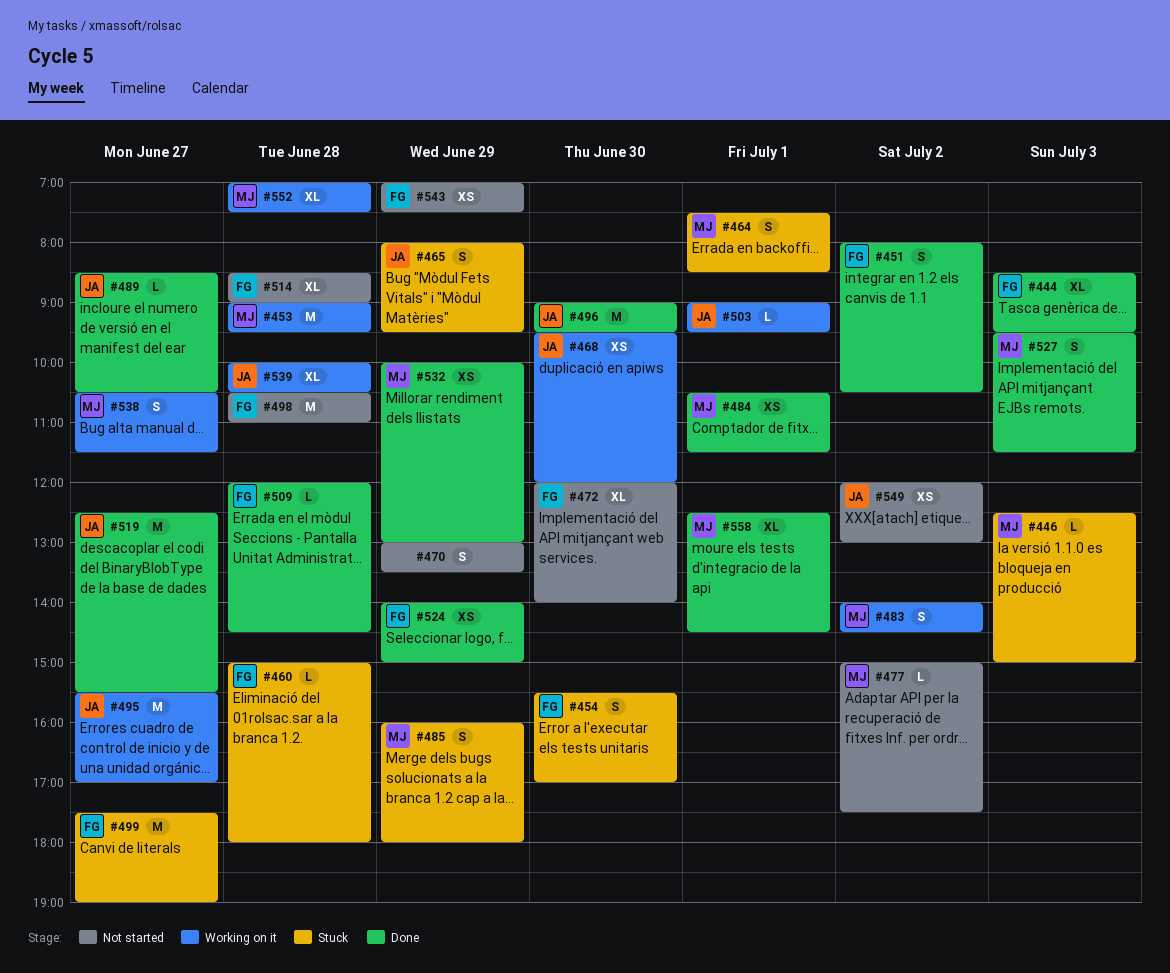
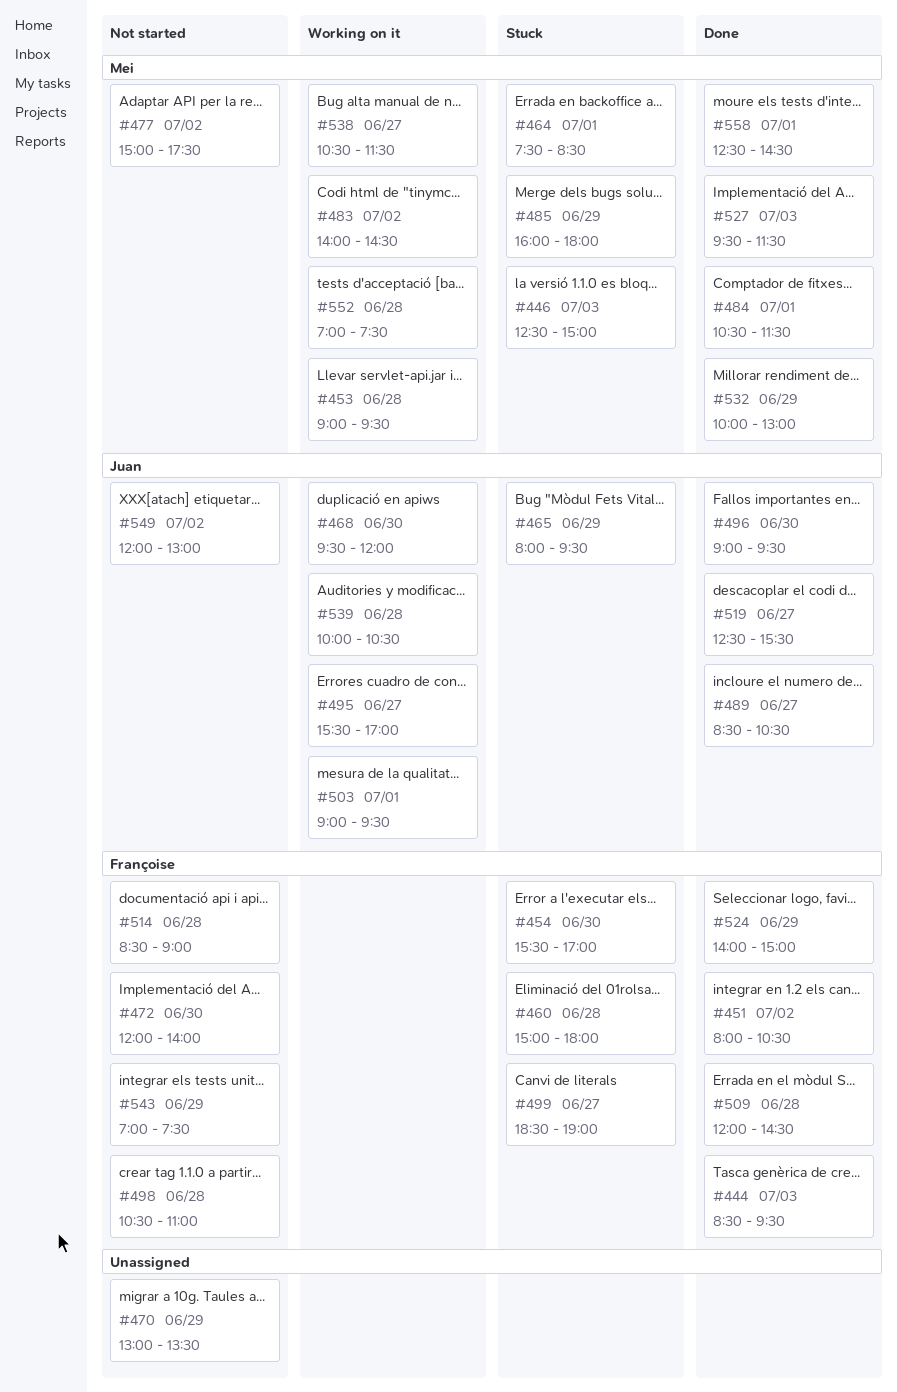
#499, begins: 17:30 -> 18:30

